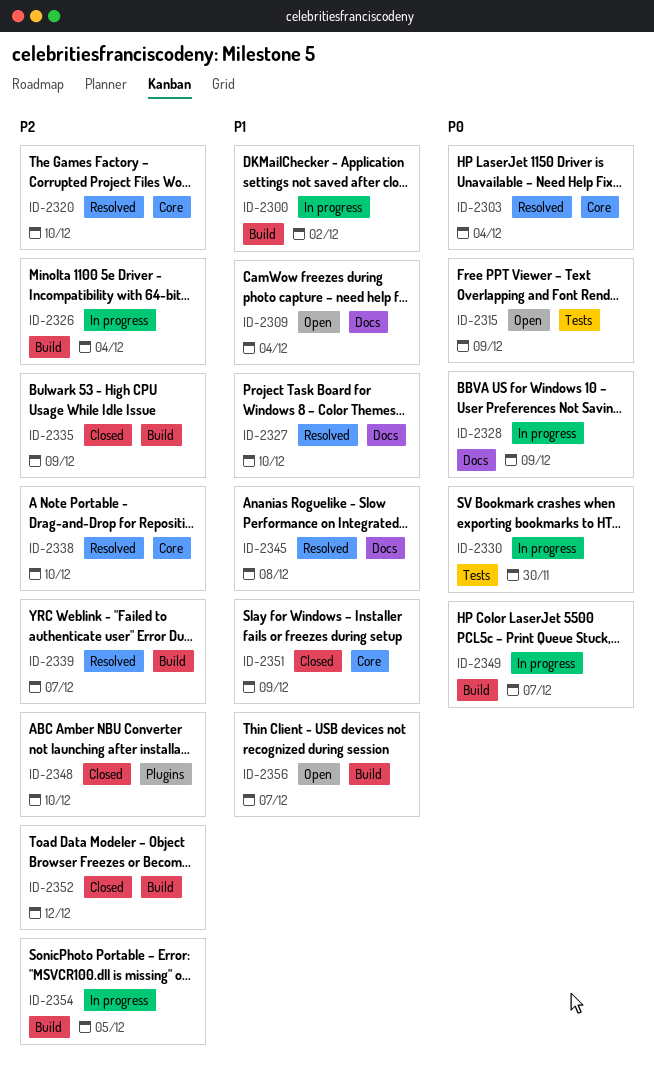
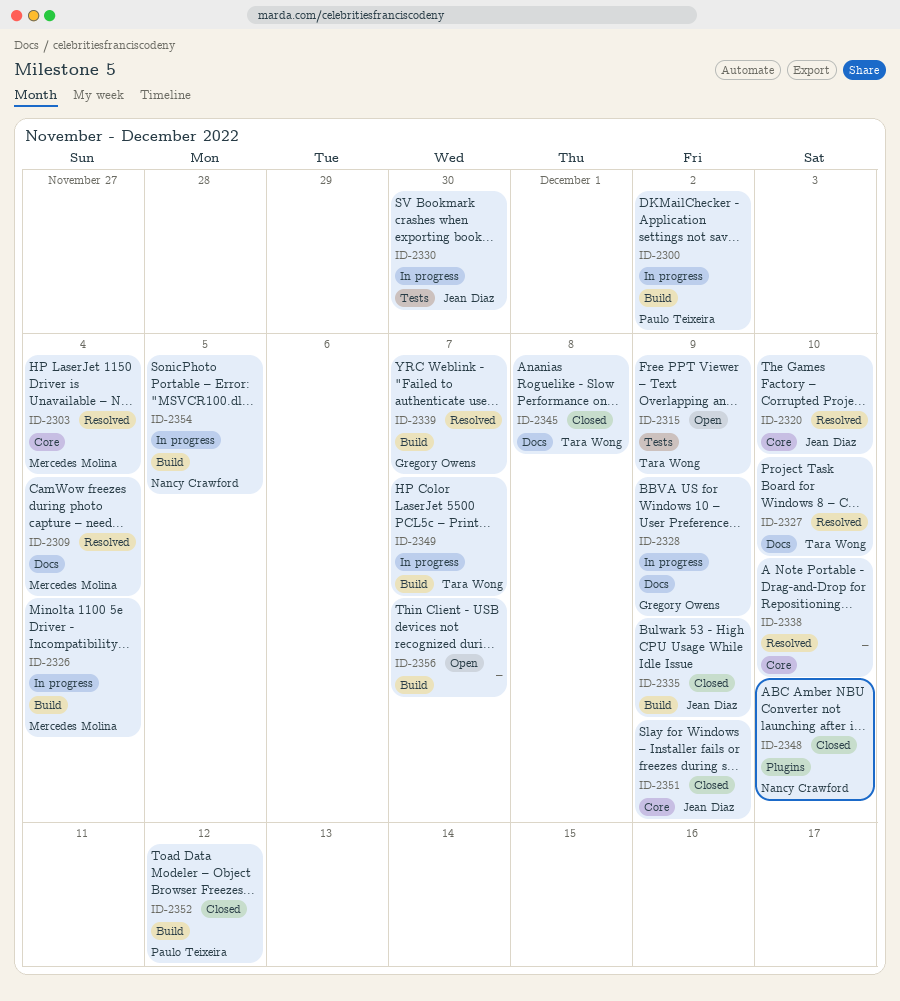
ID-2309, status: Open -> Resolved
ID-2345, status: Resolved -> Closed

